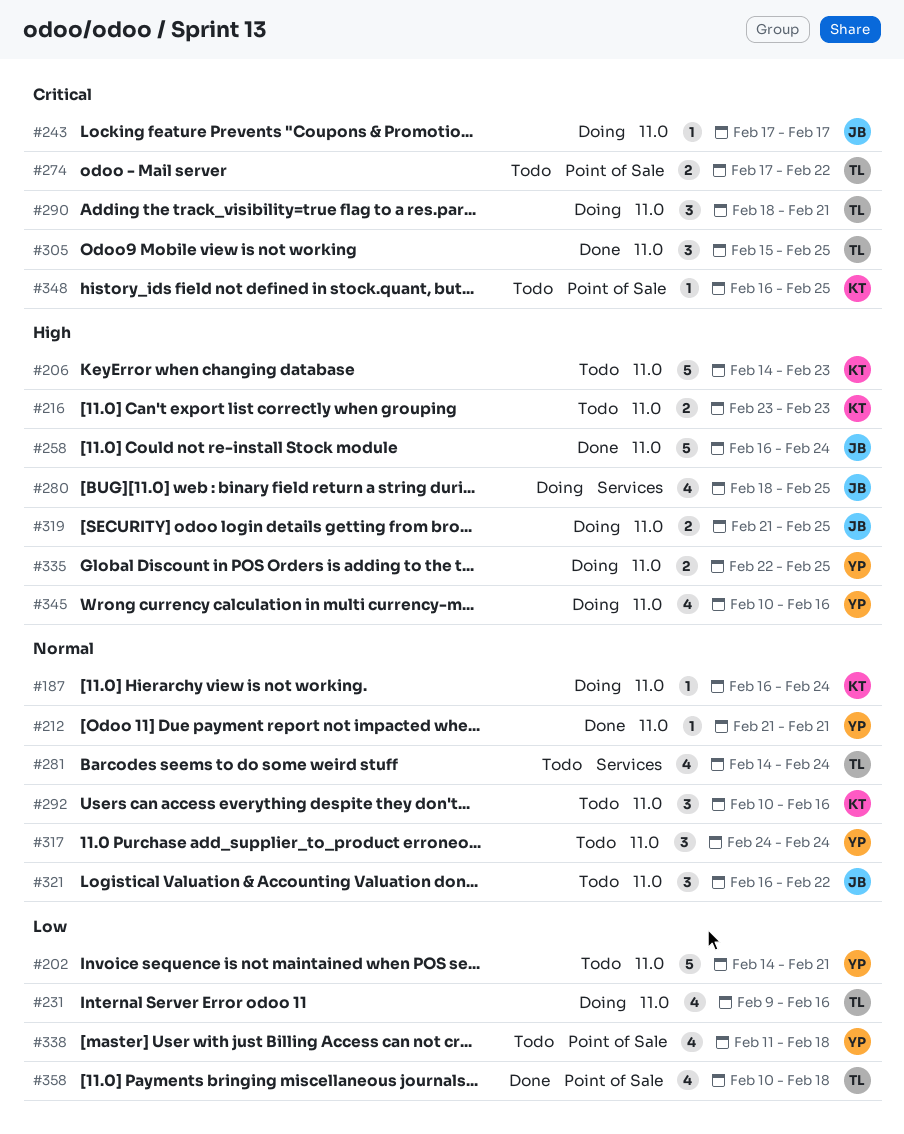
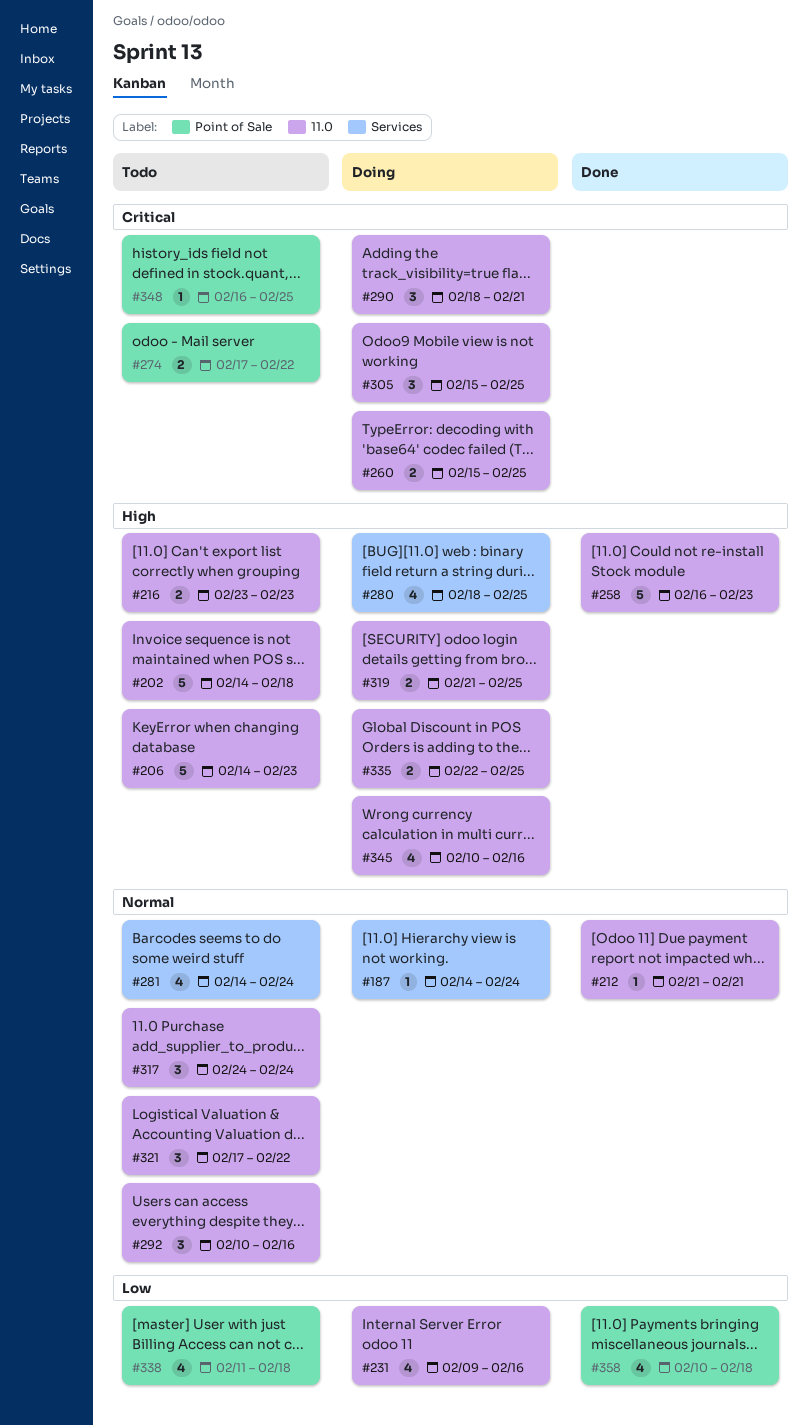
#187, label: 11.0 -> Services
#187, start: Feb 16 -> Feb 14
#202, priority: Low -> High
#202, due: Feb 21 -> Feb 18
#243: present -> none
#258, due: Feb 24 -> Feb 23
#260: none -> present
#305, status: Done -> Doing
#321, start: Feb 16 -> Feb 17

